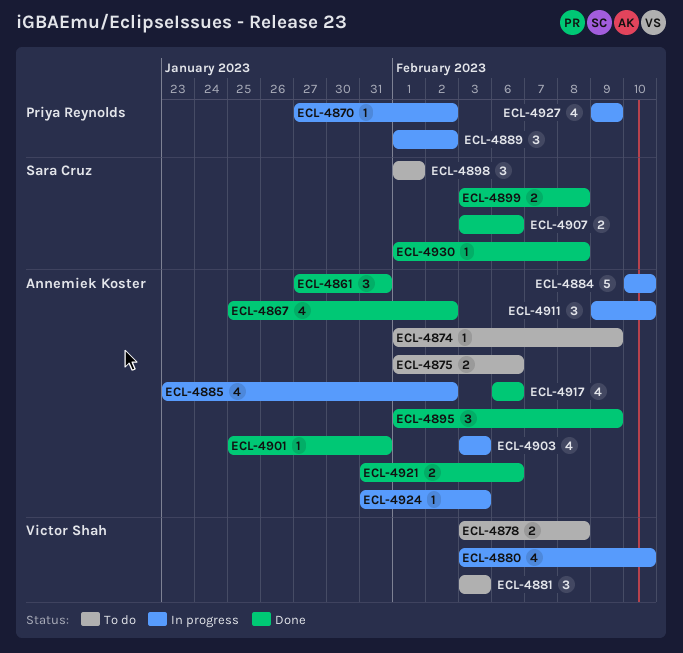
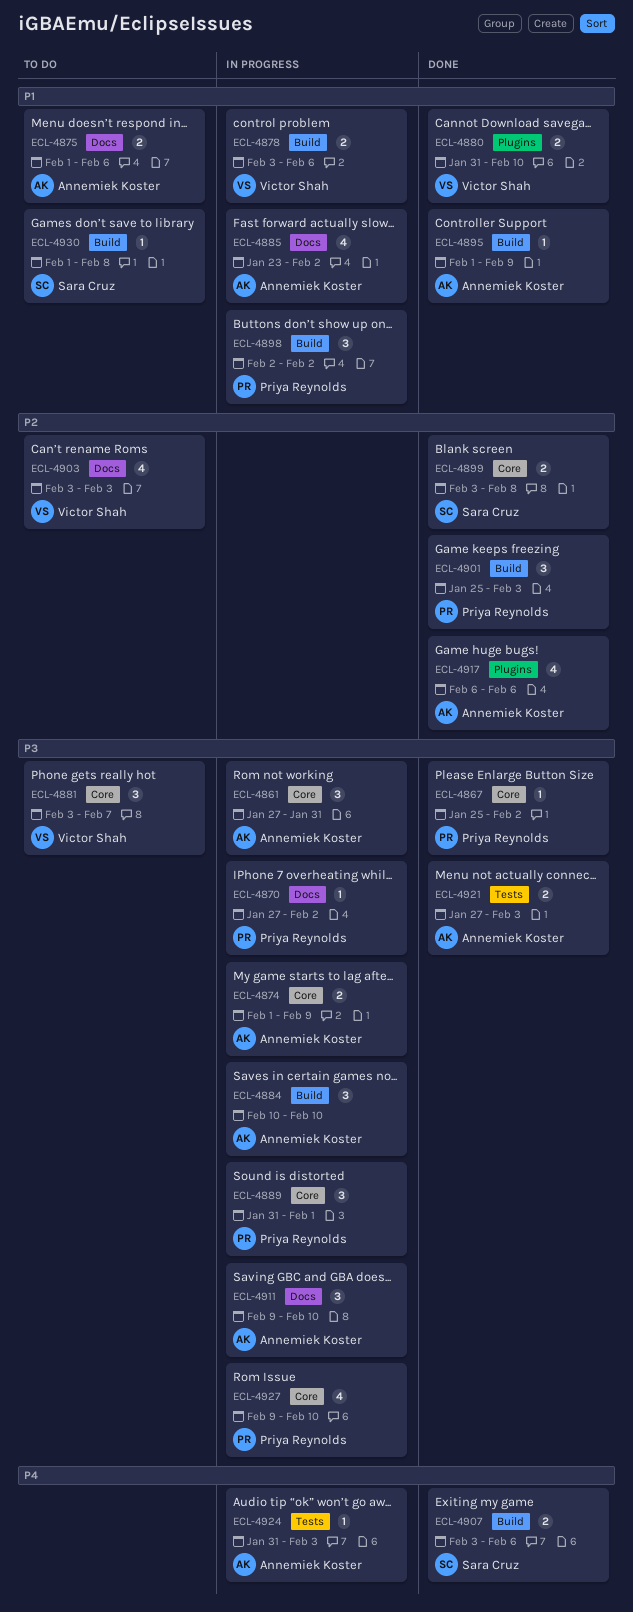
ECL-4861, status: Done -> In progress
ECL-4867, owner: Annemiek Koster -> Priya Reynolds
ECL-4867, estimate: 4 -> 1
ECL-4874, status: To do -> In progress
ECL-4874, estimate: 1 -> 2
ECL-4878, status: To do -> In progress
ECL-4878, due: Feb 8 -> Feb 6
ECL-4880, status: In progress -> Done
ECL-4880, estimate: 4 -> 2
ECL-4880, start: Feb 3 -> Jan 31
ECL-4881, due: Feb 3 -> Feb 7
ECL-4884, estimate: 5 -> 3
ECL-4889, start: Feb 1 -> Jan 31
ECL-4889, due: Feb 2 -> Feb 1
ECL-4895, estimate: 3 -> 1
ECL-4898, status: To do -> In progress
ECL-4898, owner: Sara Cruz -> Priya Reynolds
ECL-4898, start: Feb 1 -> Feb 2
ECL-4898, due: Feb 1 -> Feb 2
ECL-4901, owner: Annemiek Koster -> Priya Reynolds
ECL-4901, estimate: 1 -> 3
ECL-4901, due: Jan 31 -> Feb 3
ECL-4903, status: In progress -> To do
ECL-4903, owner: Annemiek Koster -> Victor Shah
ECL-4921, start: Jan 31 -> Jan 27
ECL-4921, due: Feb 6 -> Feb 3
ECL-4927, due: Feb 9 -> Feb 10
ECL-4930, status: Done -> To do

